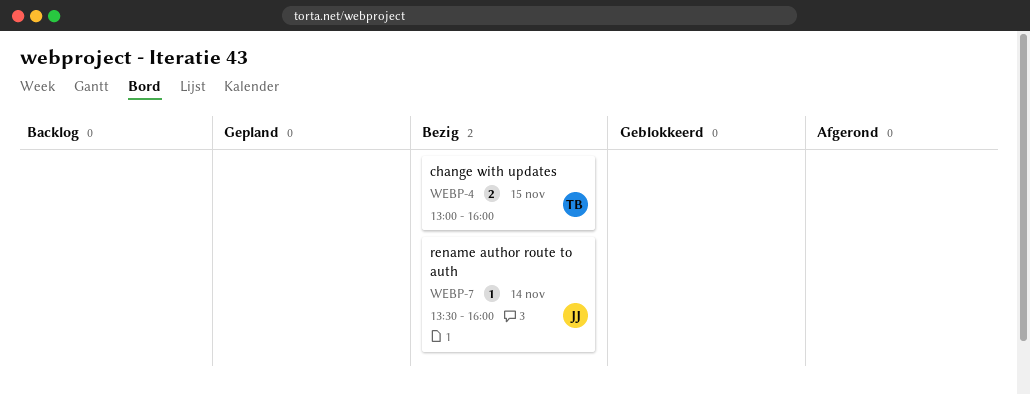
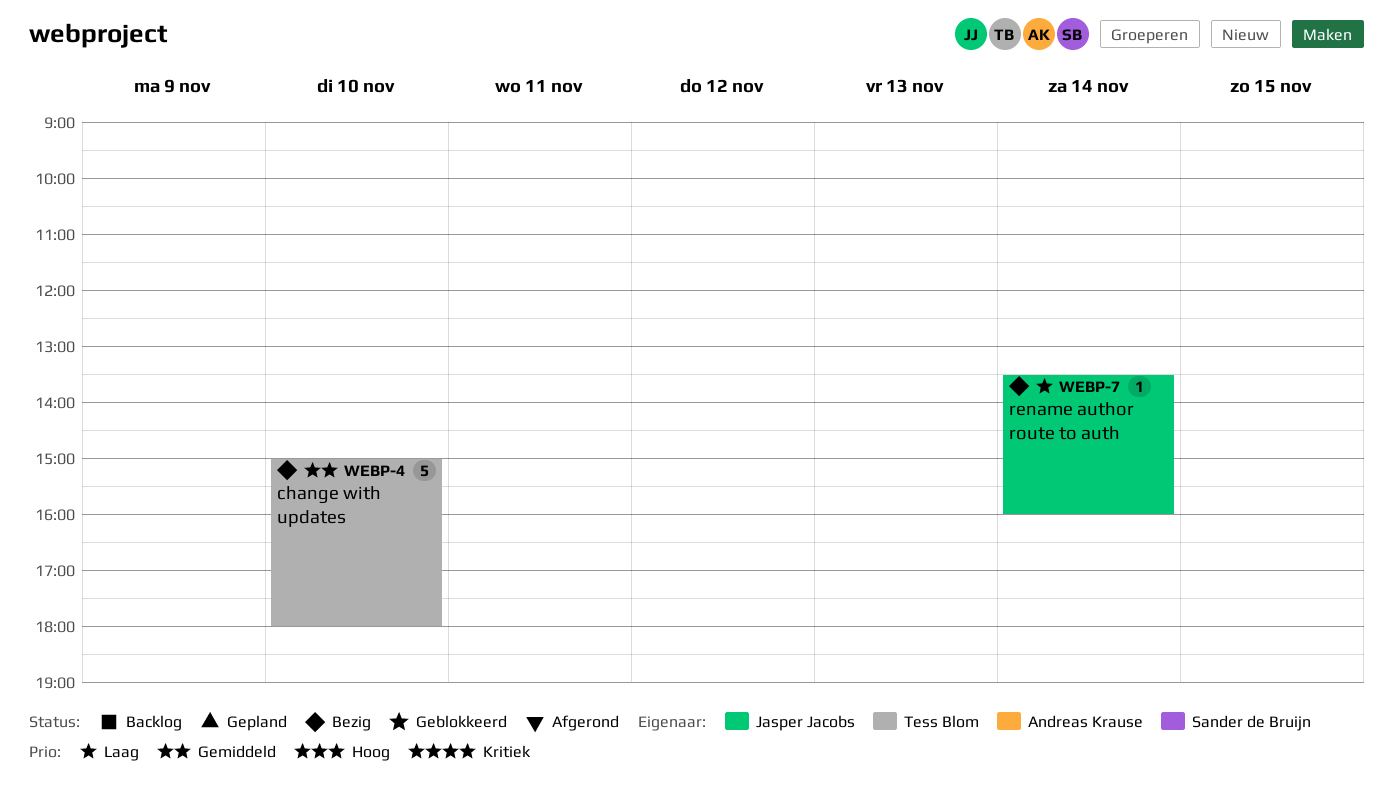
WEBP-4, estimate: 2 -> 5
WEBP-4, day: Nov 15 -> Nov 10
WEBP-4, begins: 13:00 -> 15:00
WEBP-4, ends: 16:00 -> 18:00

